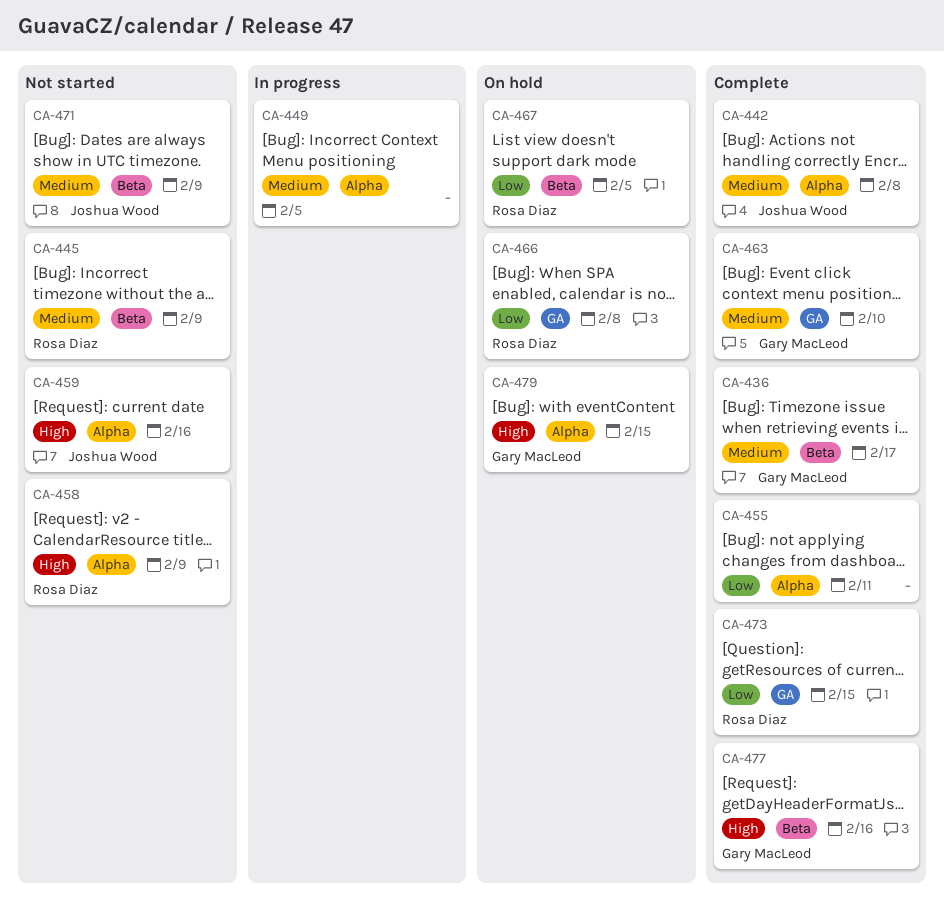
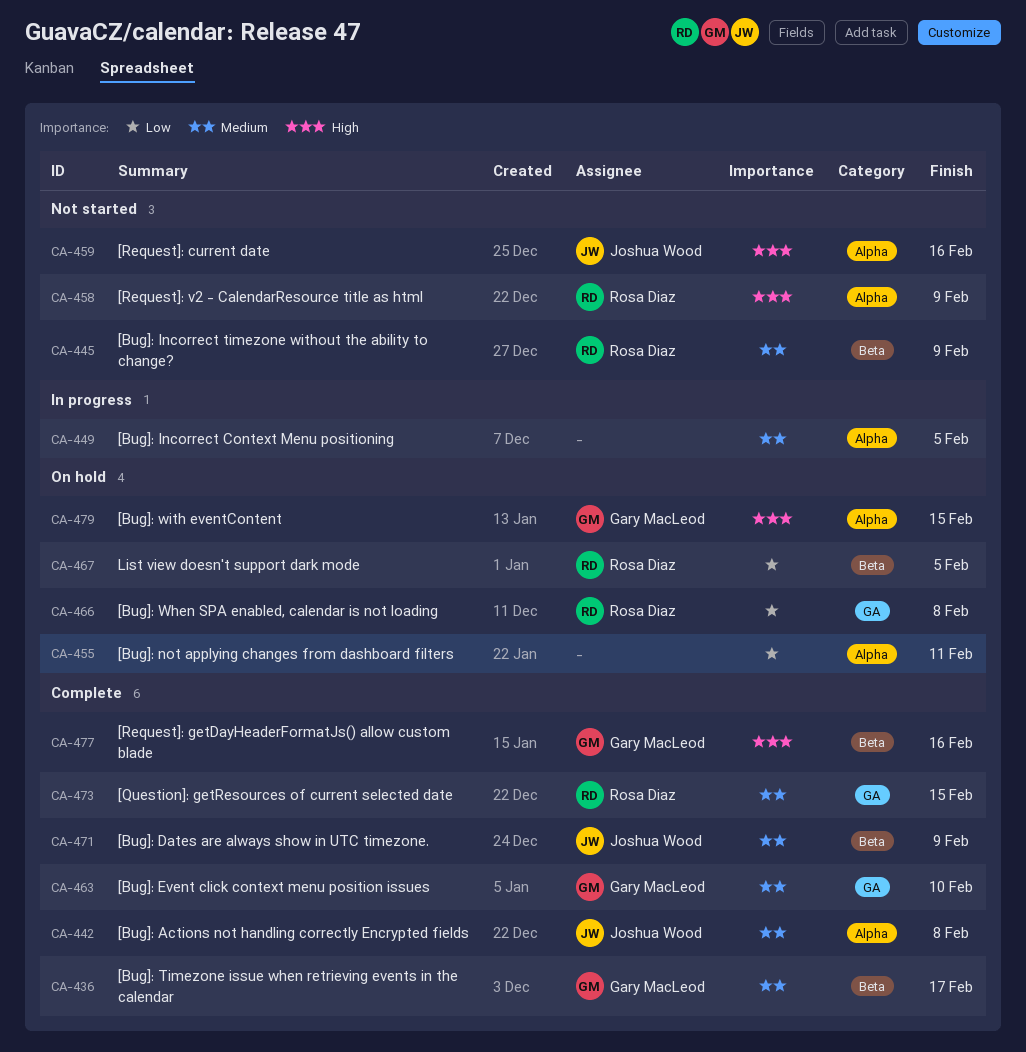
CA-455, status: Complete -> On hold
CA-471, status: Not started -> Complete
CA-473, priority: Low -> Medium

